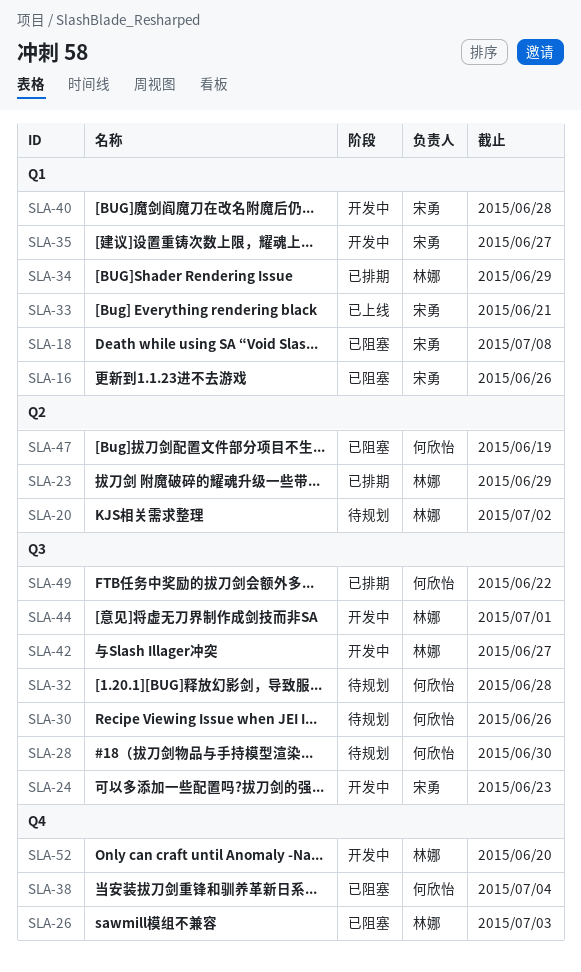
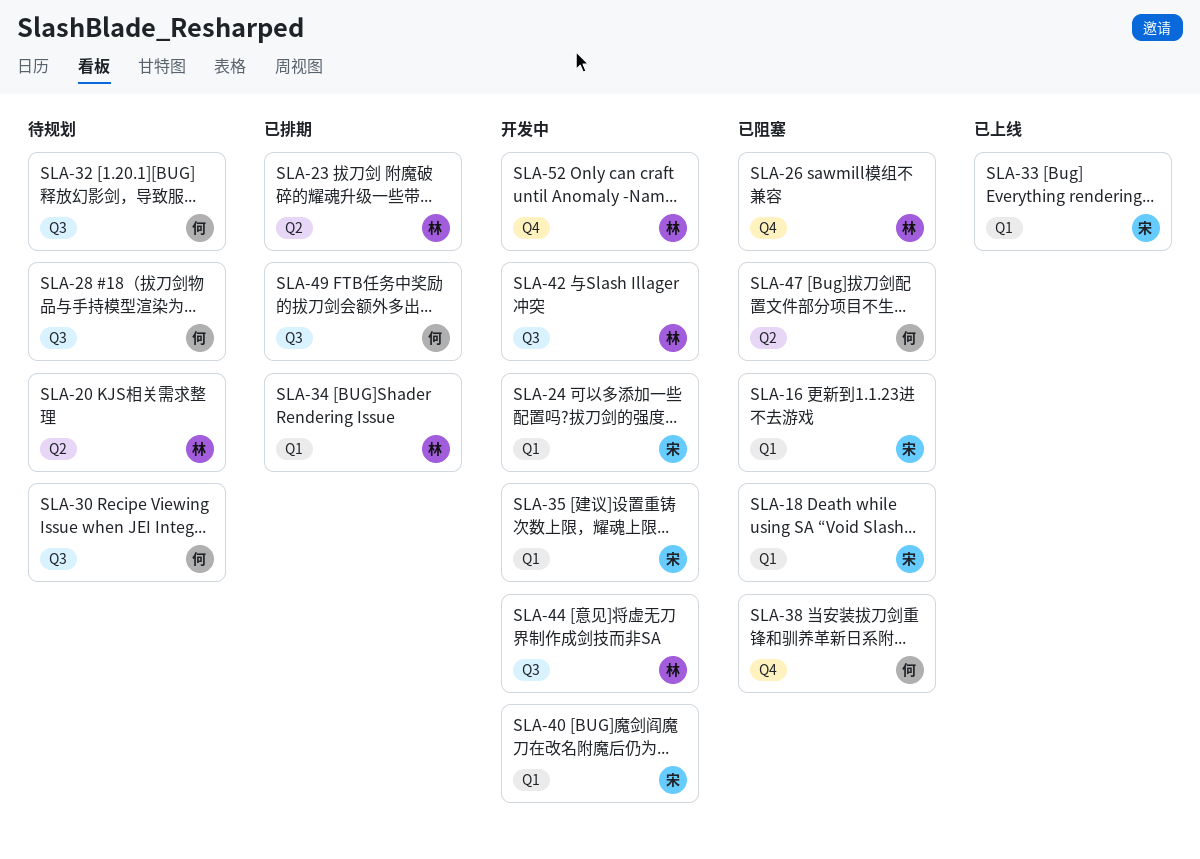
SLA-24, label: Q3 -> Q1

